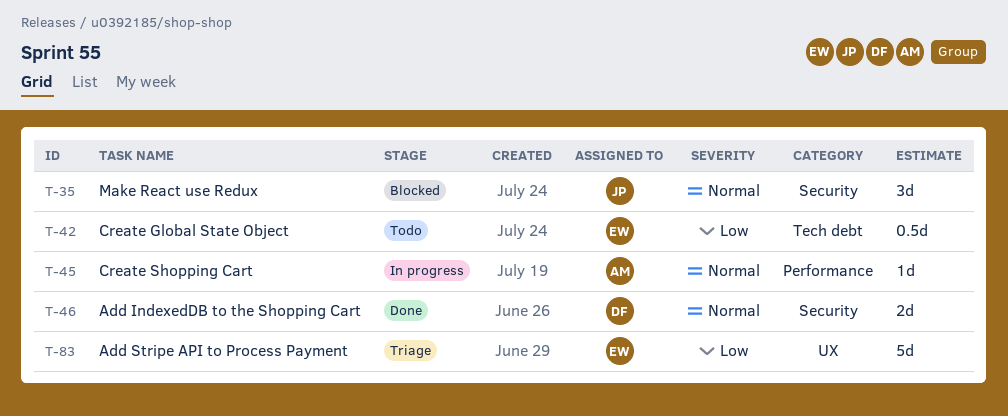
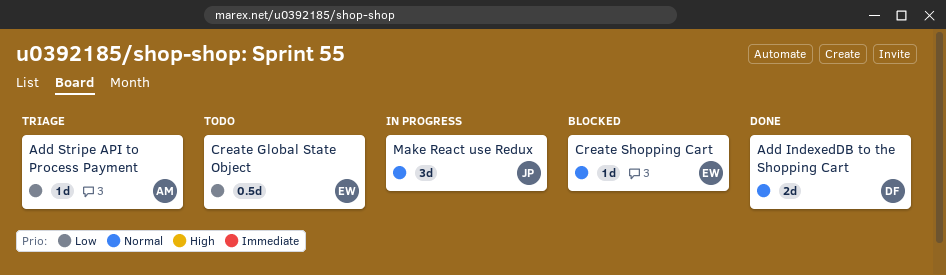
Add Stripe API to Process Payment, owner: EW -> AM
Add Stripe API to Process Payment, estimate: 5d -> 1d
Create Shopping Cart, status: In progress -> Blocked
Create Shopping Cart, owner: AM -> EW
Make React use Redux, status: Blocked -> In progress

